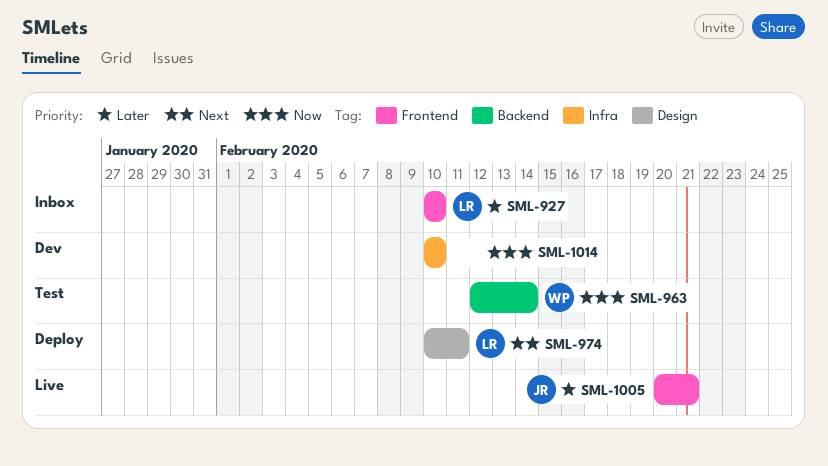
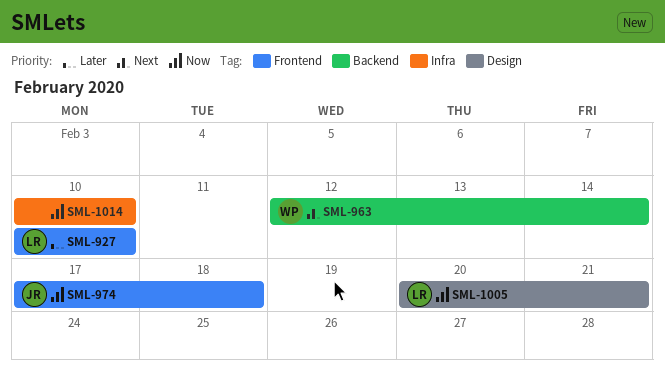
SML-963, priority: Now -> Next
SML-974, owner: LR -> JR
SML-974, priority: Next -> Now
SML-974, label: Design -> Frontend
SML-974, start: Feb 10 -> Feb 17
SML-974, due: Feb 11 -> Feb 18
SML-1005, owner: JR -> LR
SML-1005, priority: Later -> Now
SML-1005, label: Frontend -> Design

